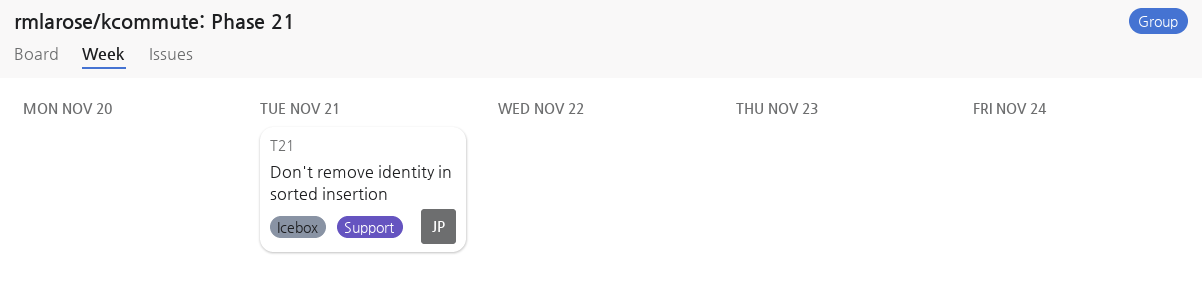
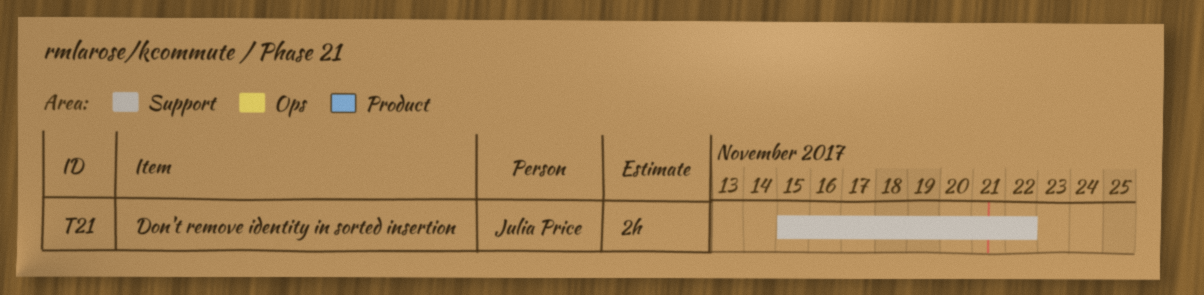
T21, due: Nov 21 -> Nov 22

